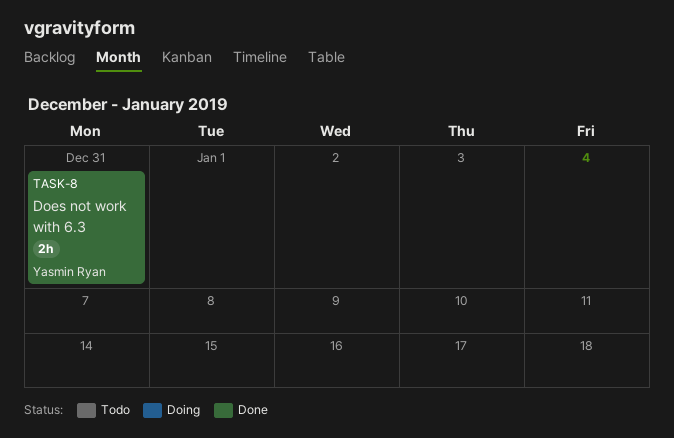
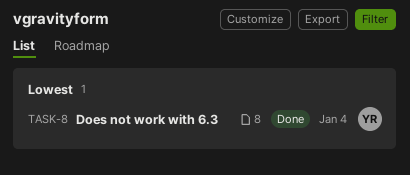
TASK-8, due: Dec 31 -> Jan 4

